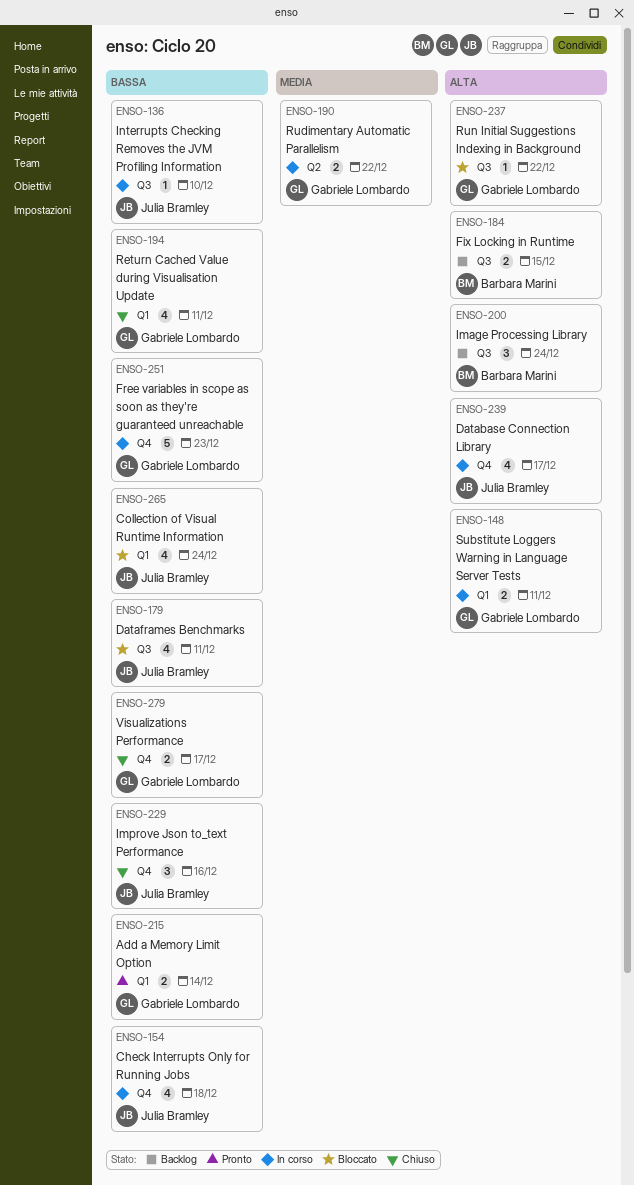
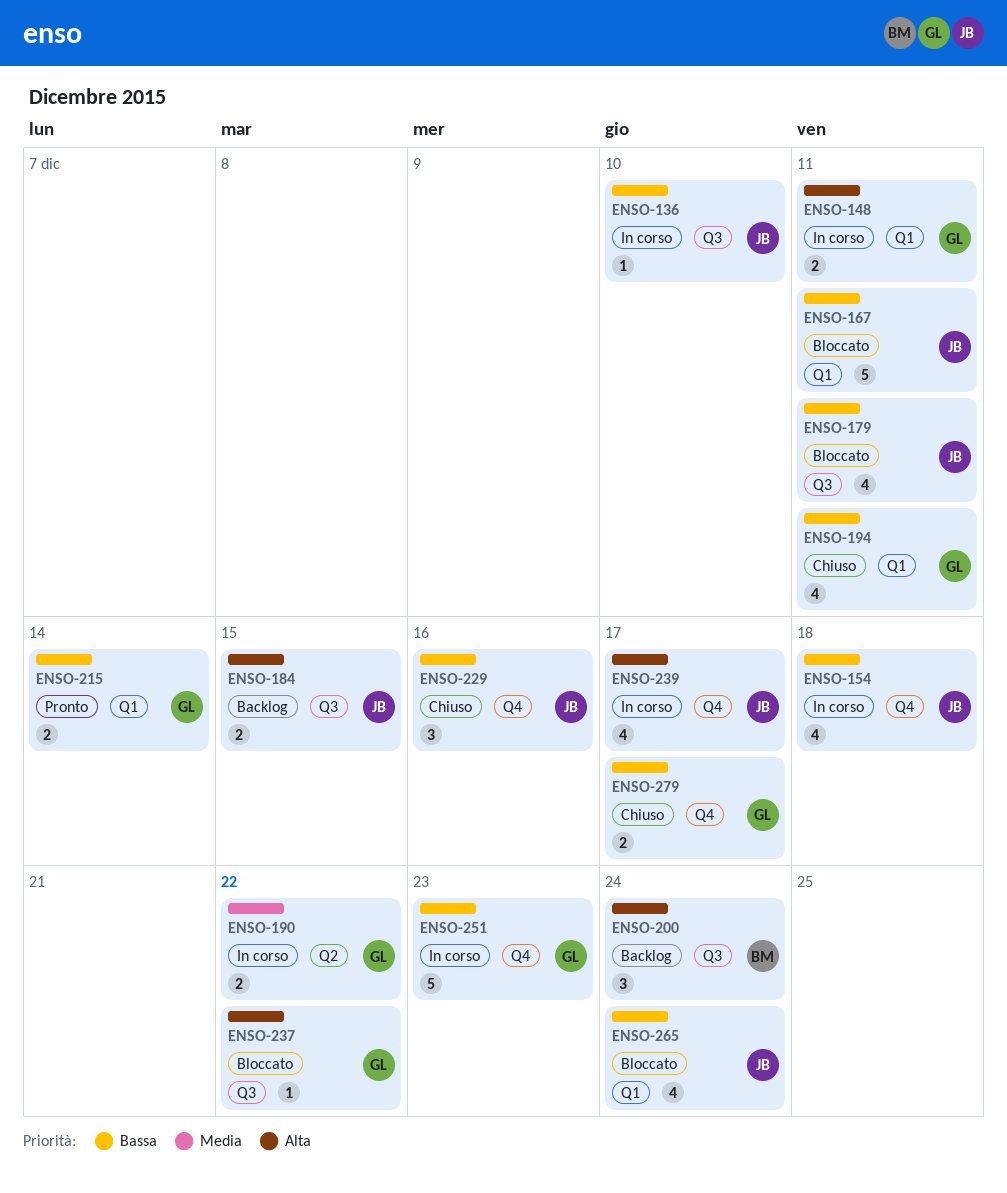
ENSO-167: none -> present
ENSO-184, owner: Barbara Marini -> Julia Bramley

